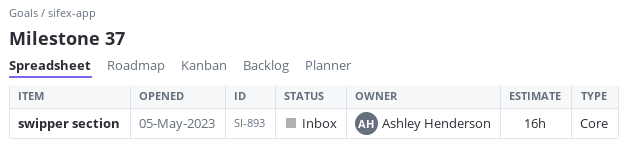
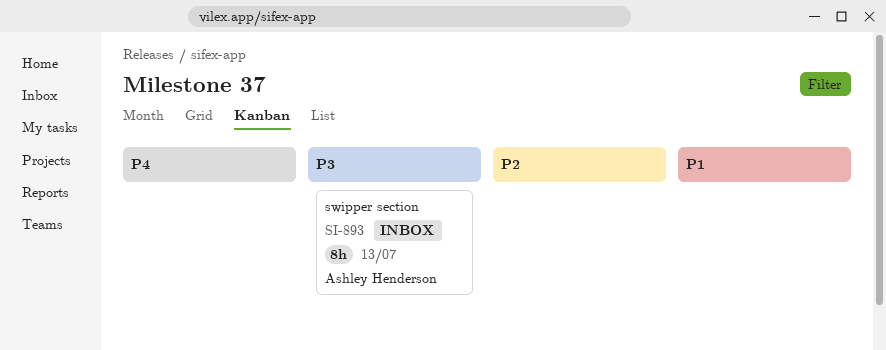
SI-893, estimate: 16h -> 8h

